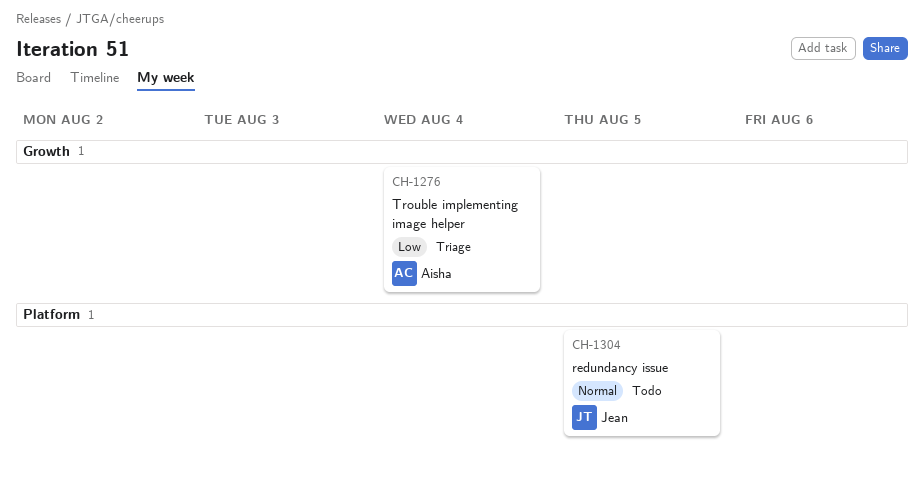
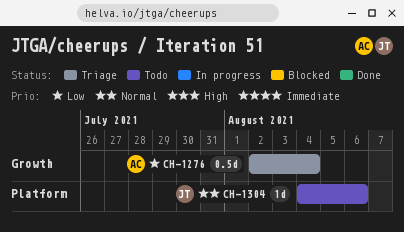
CH-1304, due: Aug 5 -> Aug 6

